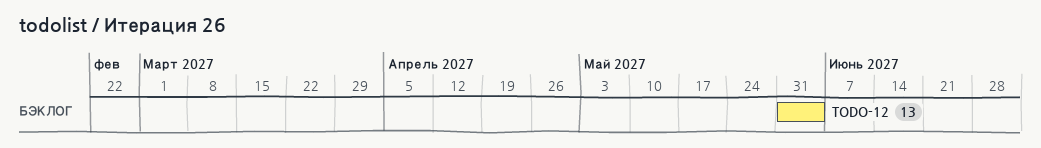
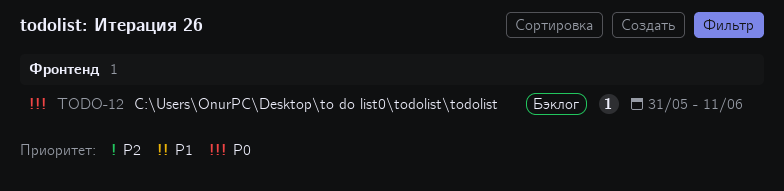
TODO-12, estimate: 13 -> 1
TODO-12, due: Jun 4 -> Jun 11

